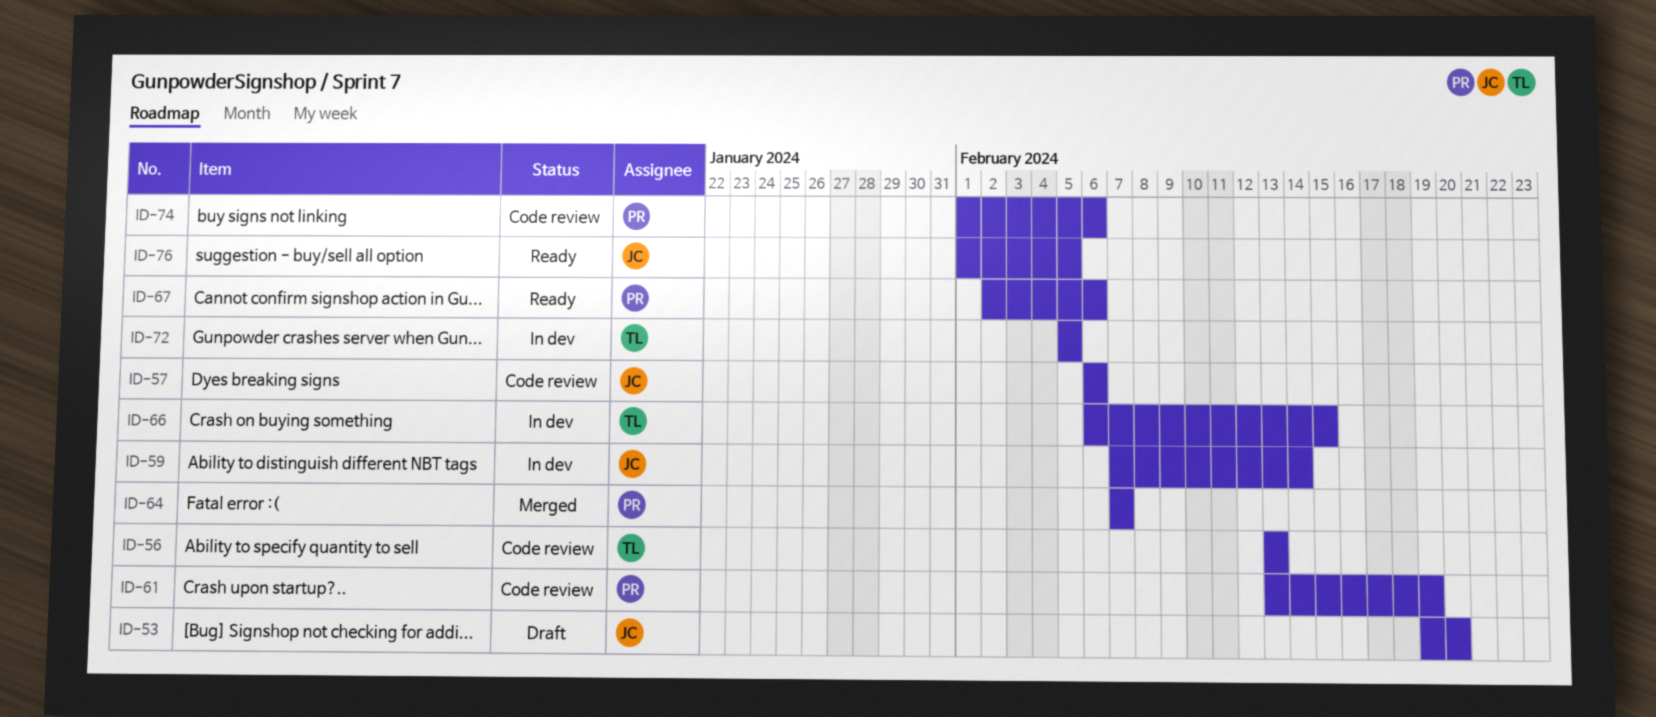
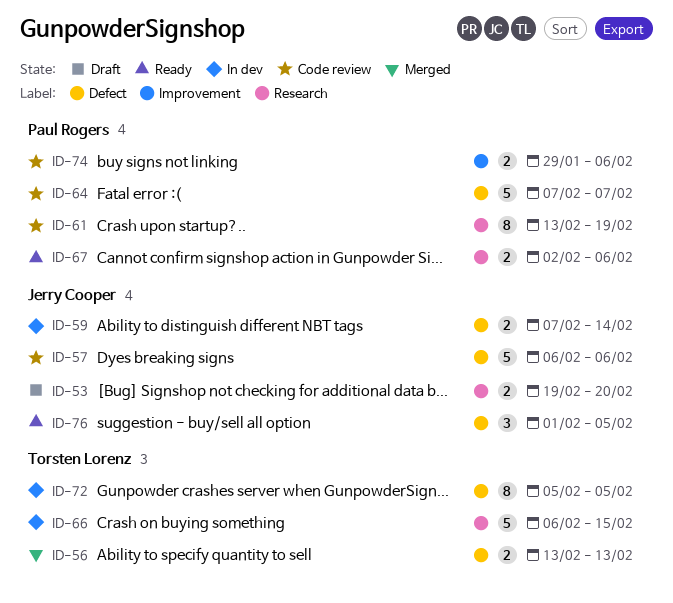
ID-56, status: Code review -> Merged
ID-64, status: Merged -> Code review
ID-74, start: Feb 1 -> Jan 29

